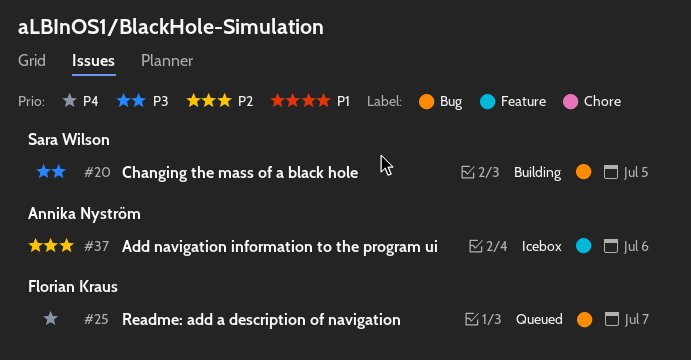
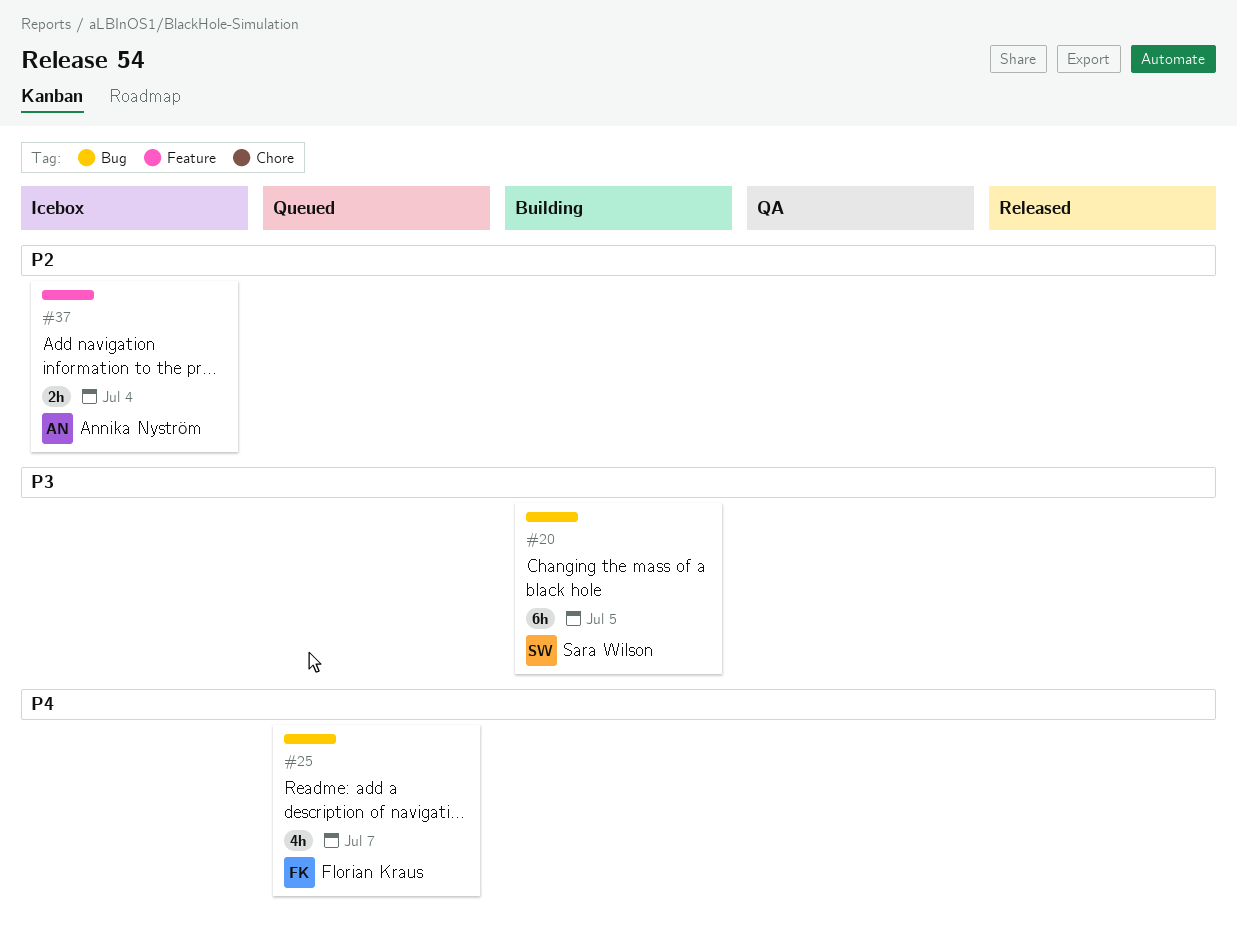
#37, due: Jul 6 -> Jul 4

